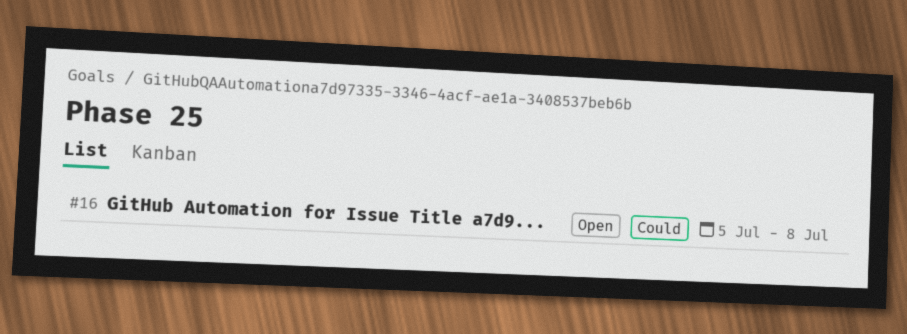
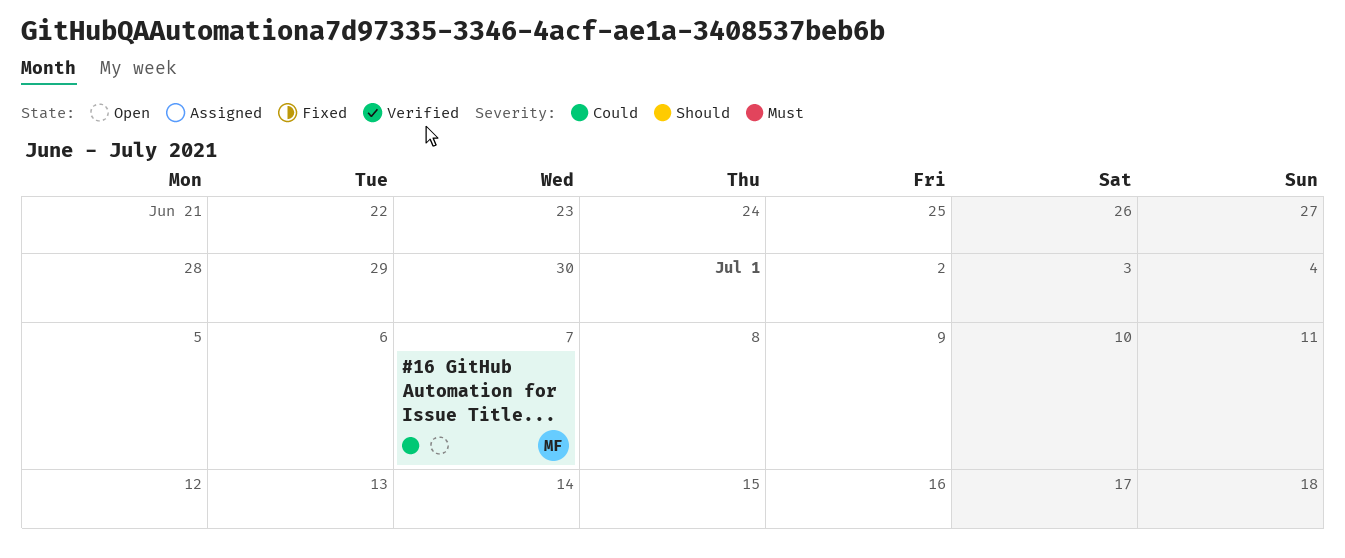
#16, due: Jul 8 -> Jul 7

